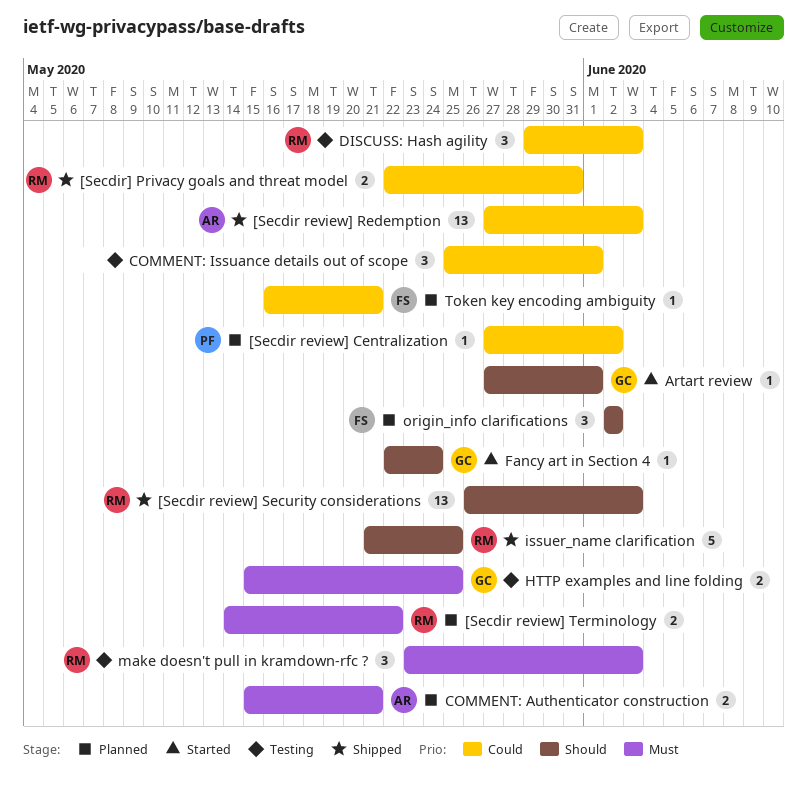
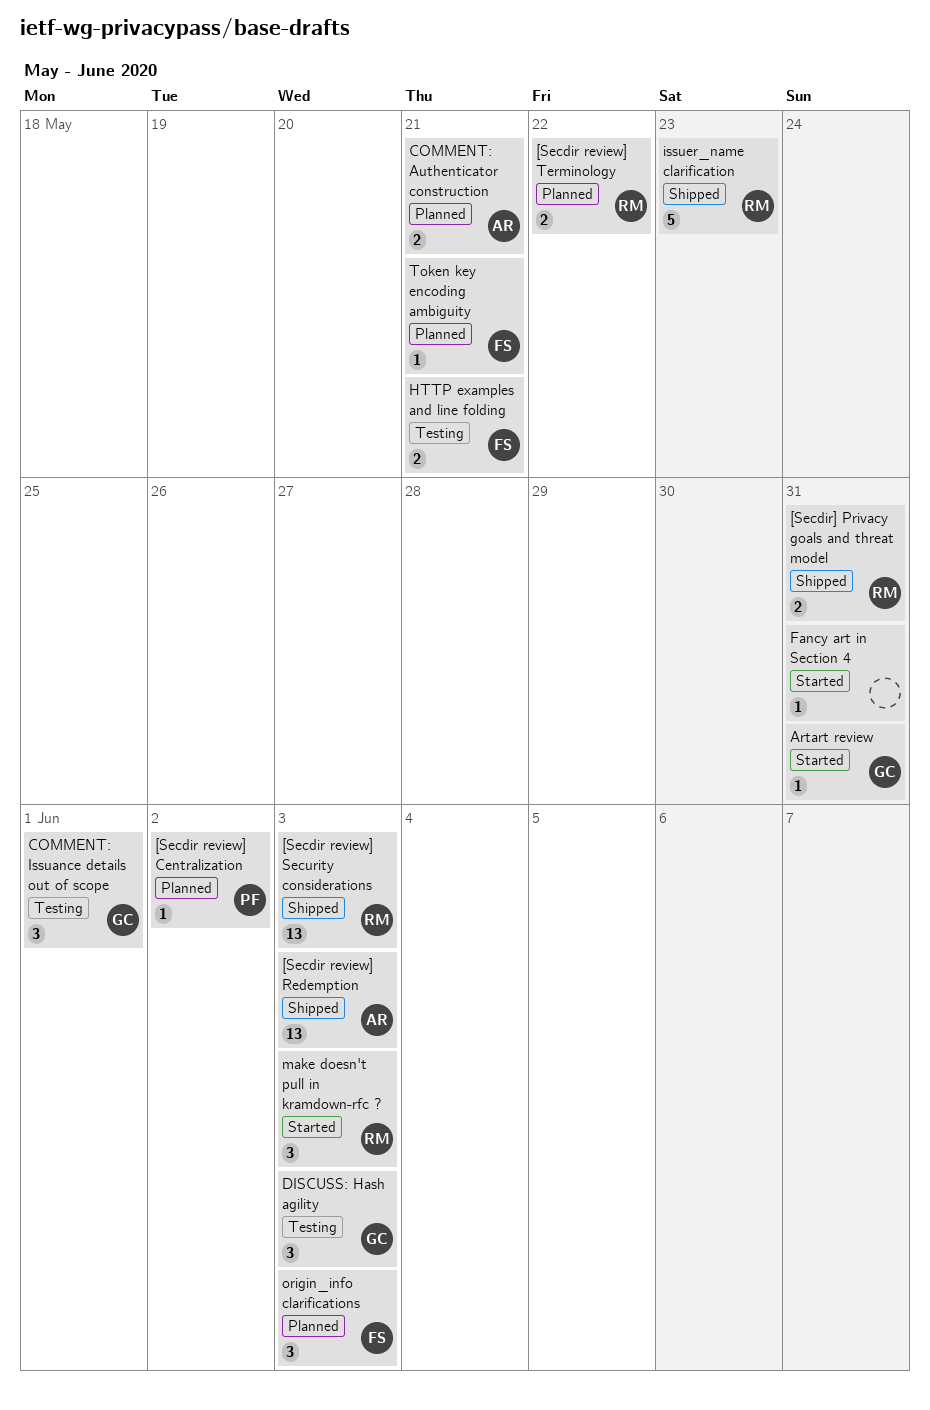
Artart review, due: Jun 1 -> May 31
COMMENT: Issuance details out of scope, owner: none -> GC
DISCUSS: Hash agility, owner: RM -> GC
Fancy art in Section 4, owner: GC -> none
Fancy art in Section 4, due: May 24 -> May 31
HTTP examples and line folding, owner: GC -> FS
HTTP examples and line folding, due: May 25 -> May 21
issuer_name clarification, due: May 25 -> May 23
make doesn't pull in kramdown-rfc ?, status: Testing -> Started
origin_info clarifications, due: Jun 2 -> Jun 3

